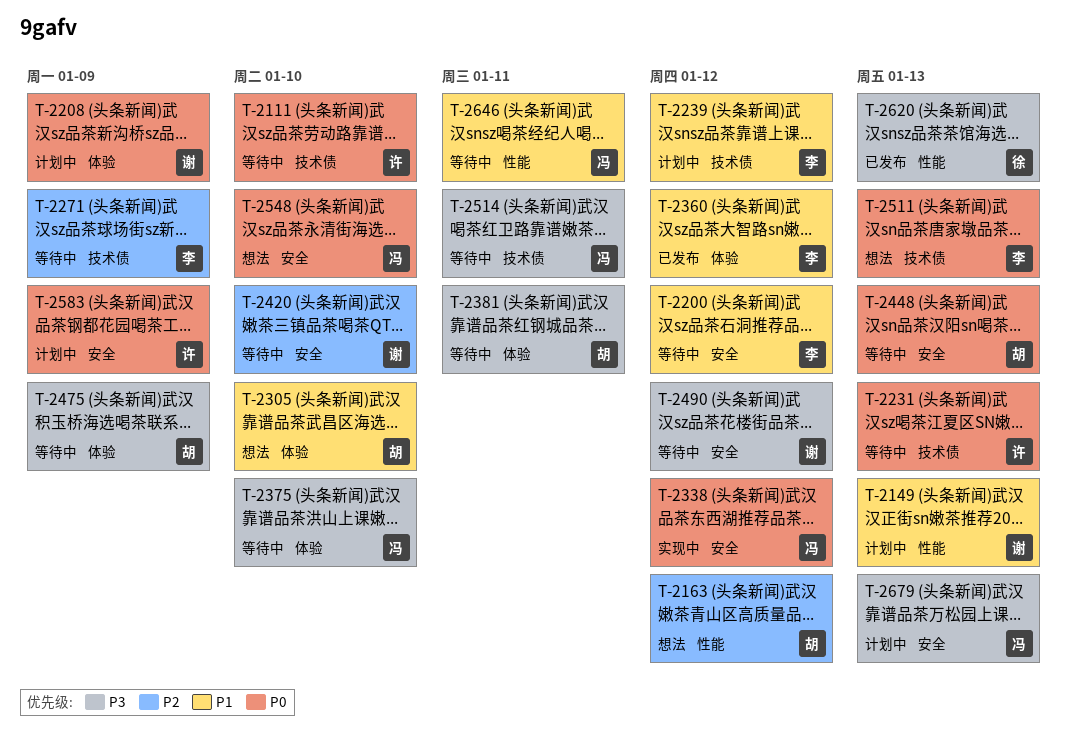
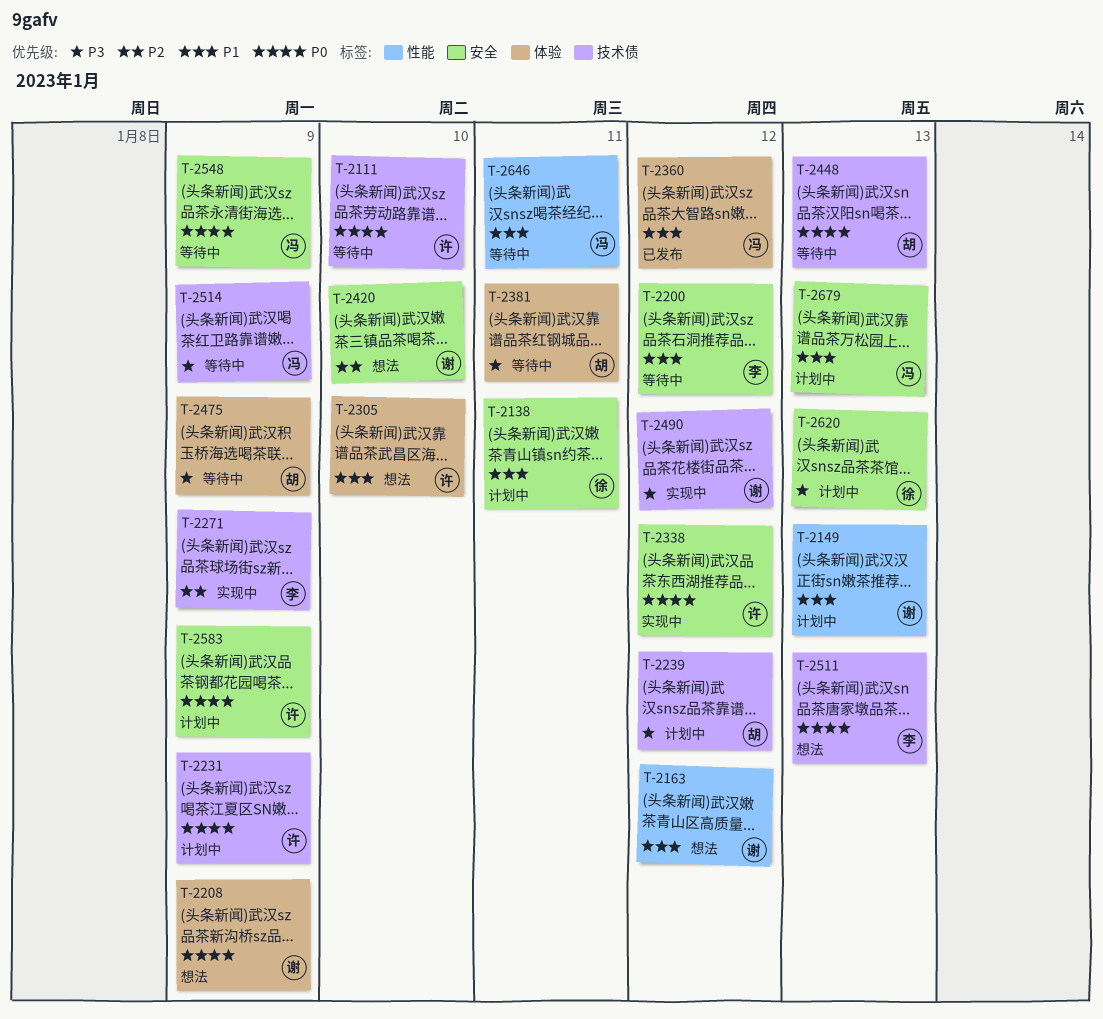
T-2138: none -> present
T-2163, owner: 胡 -> 谢
T-2163, priority: P2 -> P1
T-2208, status: 计划中 -> 想法
T-2231, status: 等待中 -> 计划中
T-2231, due: Jan 13 -> Jan 9
T-2239, owner: 李 -> 胡
T-2239, priority: P1 -> P3
T-2271, status: 等待中 -> 实现中
T-2305, owner: 胡 -> 许
T-2338, owner: 冯 -> 许
T-2360, owner: 李 -> 冯
T-2375: present -> none
T-2420, status: 等待中 -> 想法
T-2448, label: 安全 -> 技术债
T-2490, status: 等待中 -> 实现中
T-2490, label: 安全 -> 技术债
T-2514, due: Jan 11 -> Jan 9
T-2548, status: 想法 -> 等待中
T-2548, due: Jan 10 -> Jan 9
T-2620, status: 已发布 -> 计划中
T-2620, label: 性能 -> 安全
T-2679, priority: P3 -> P1

